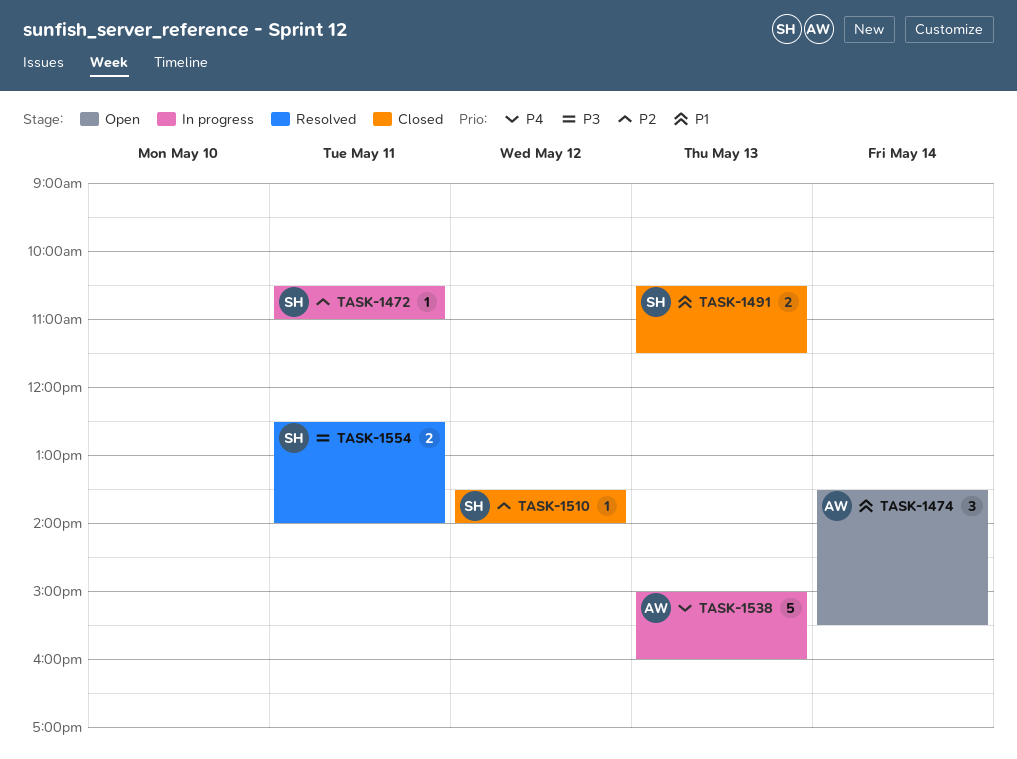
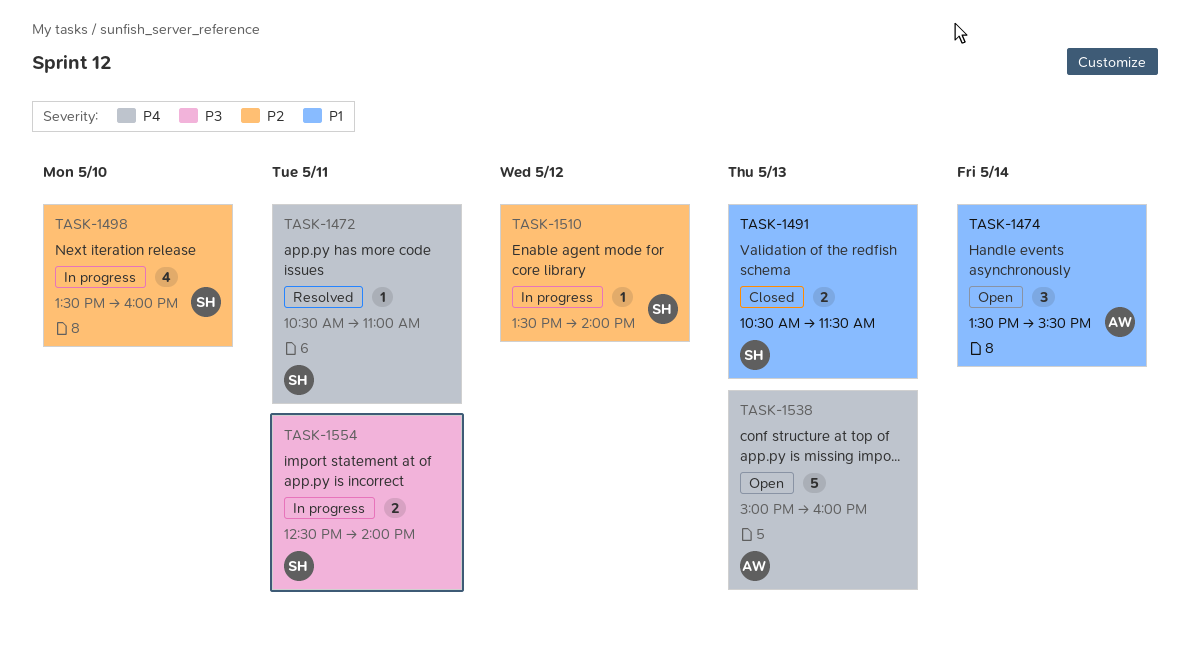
TASK-1472, status: In progress -> Resolved
TASK-1472, priority: P2 -> P4
TASK-1498: none -> present
TASK-1510, status: Closed -> In progress
TASK-1538, status: In progress -> Open
TASK-1554, status: Resolved -> In progress

